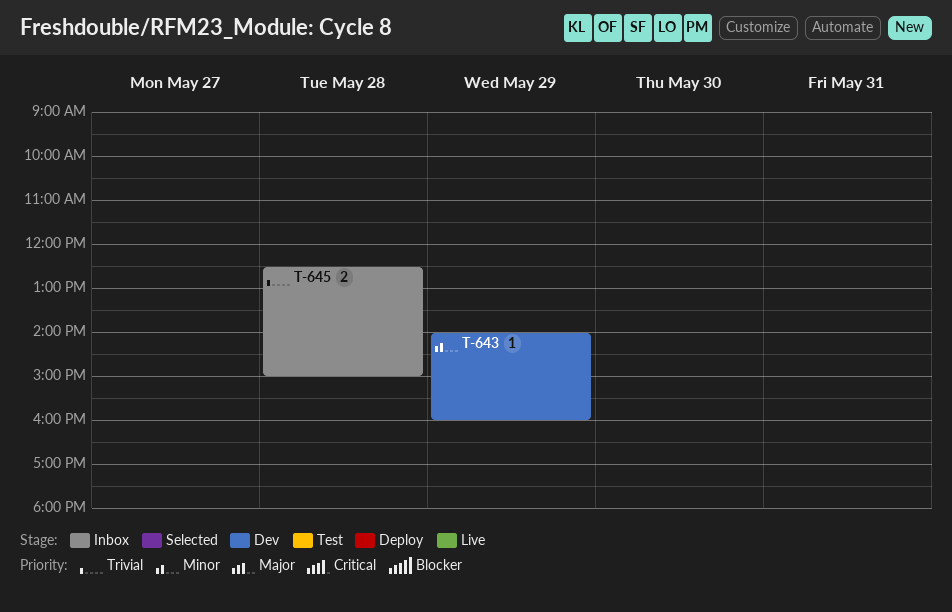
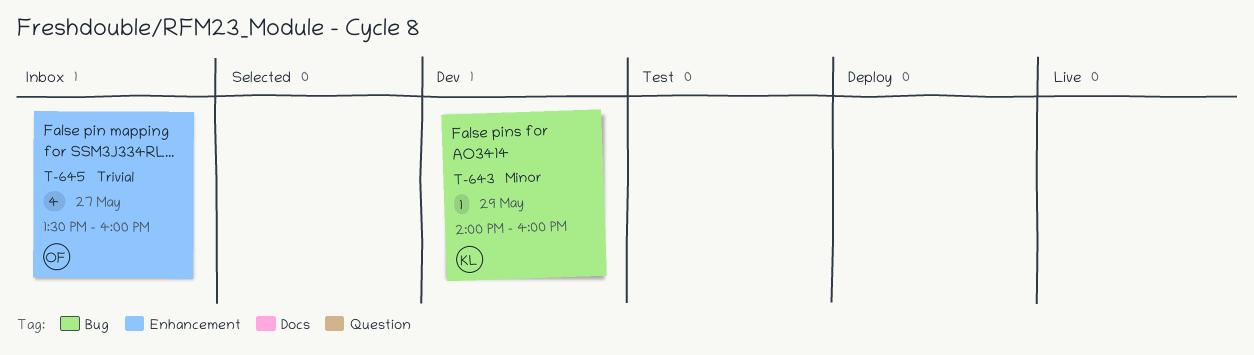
T-645, estimate: 2 -> 4
T-645, day: May 28 -> May 27
T-645, begins: 12:30 -> 13:30
T-645, ends: 15:00 -> 16:00

